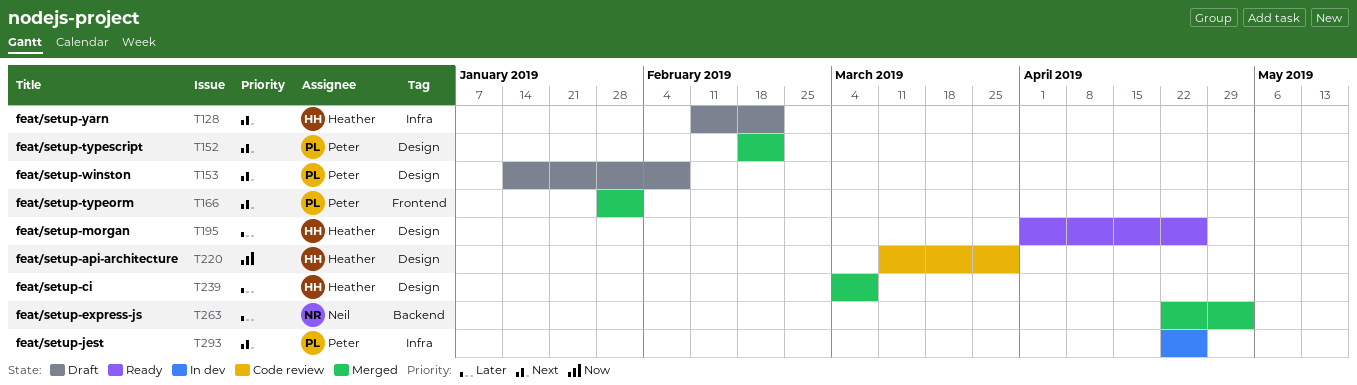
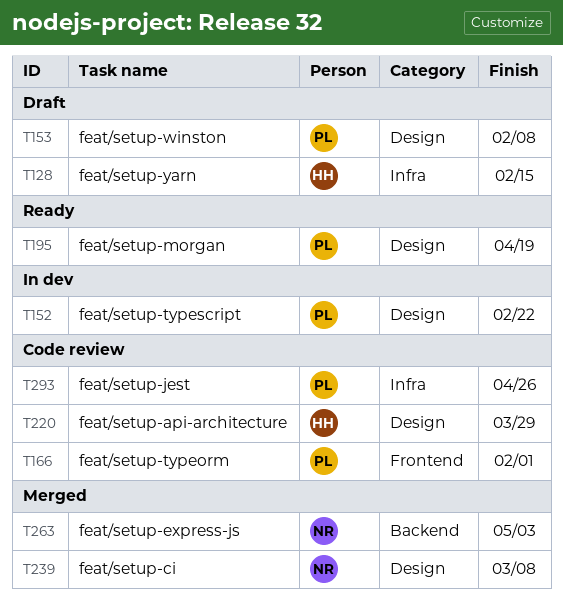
T128, due: Feb 22 -> Feb 15
T152, status: Merged -> In dev
T166, status: Merged -> Code review
T195, owner: Heather -> Peter
T195, due: Apr 26 -> Apr 19
T239, owner: Heather -> Neil
T293, status: In dev -> Code review

